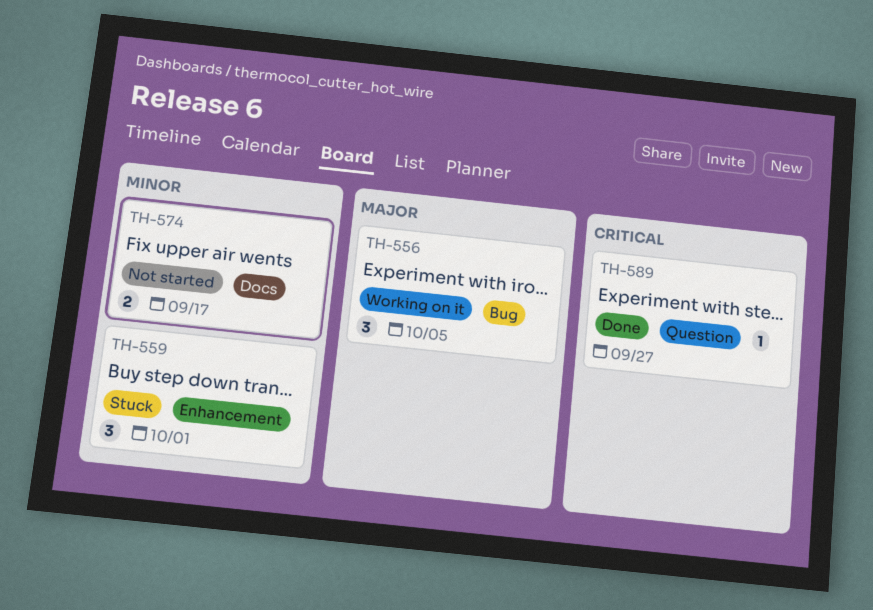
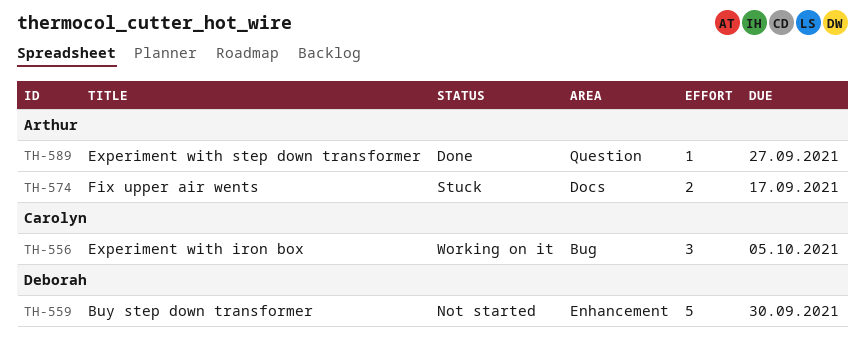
TH-559, status: Stuck -> Not started
TH-559, estimate: 3 -> 5
TH-559, due: Oct 1 -> Sep 30
TH-574, status: Not started -> Stuck

